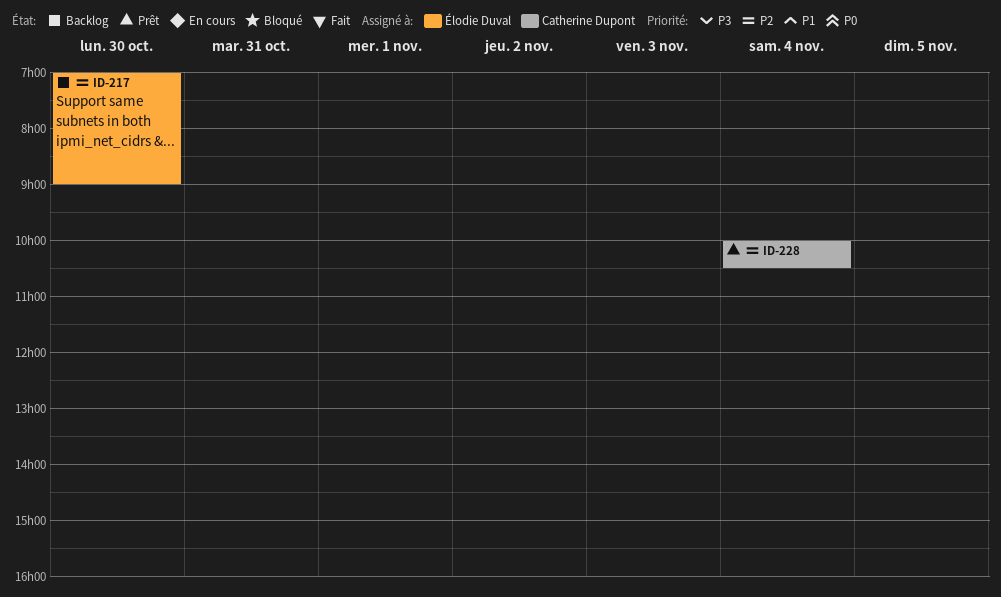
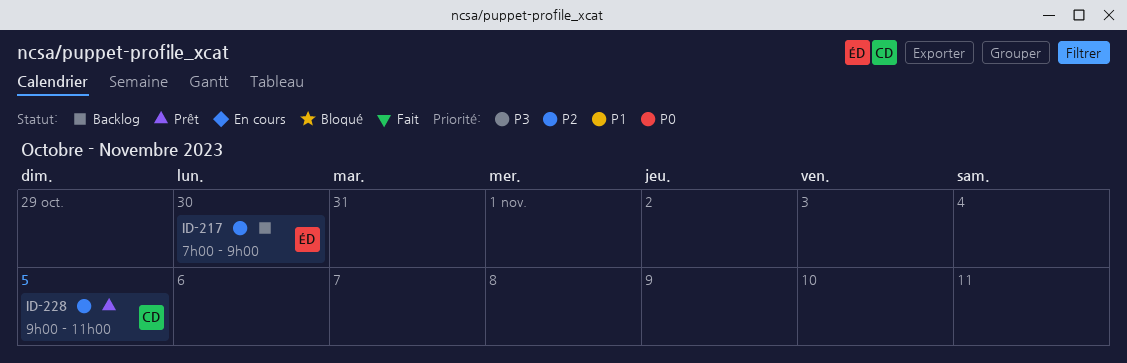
ID-228, day: Nov 4 -> Nov 5
ID-228, begins: 10:00 -> 09:00
ID-228, ends: 10:30 -> 11:00

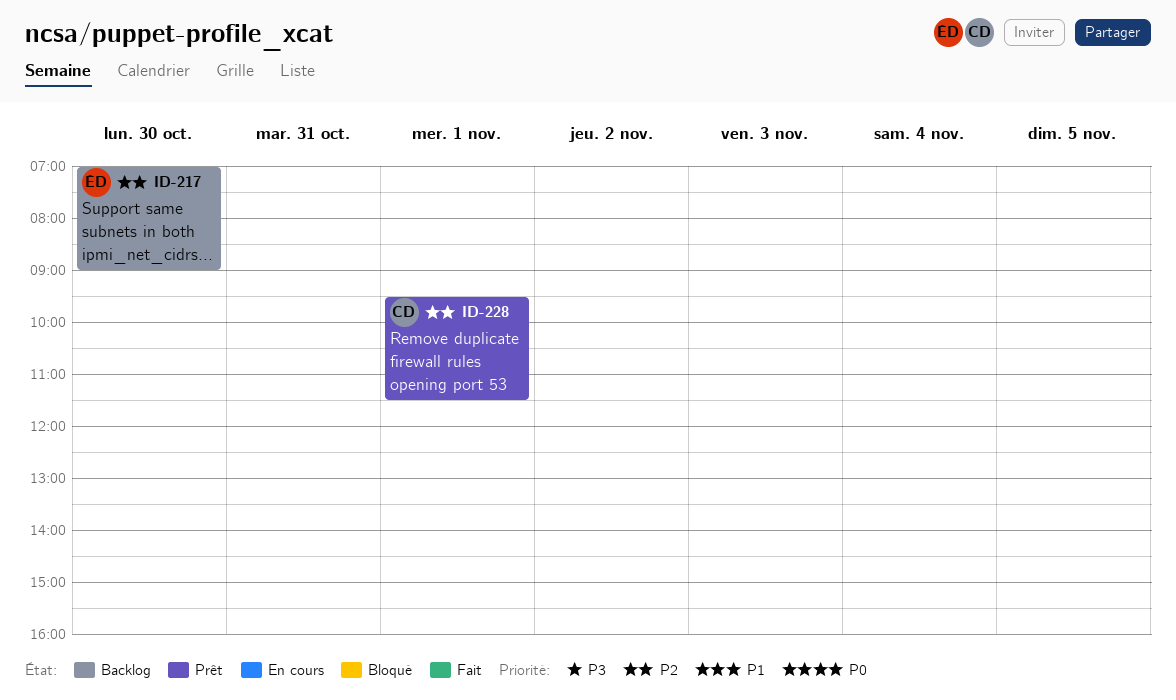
ID-228, day: Nov 5 -> Nov 1
ID-228, begins: 09:00 -> 09:30
ID-228, ends: 11:00 -> 11:30

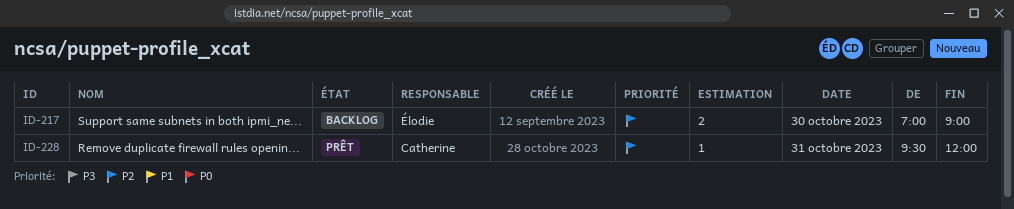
ID-228, day: Nov 1 -> Oct 31
ID-228, ends: 11:30 -> 12:00

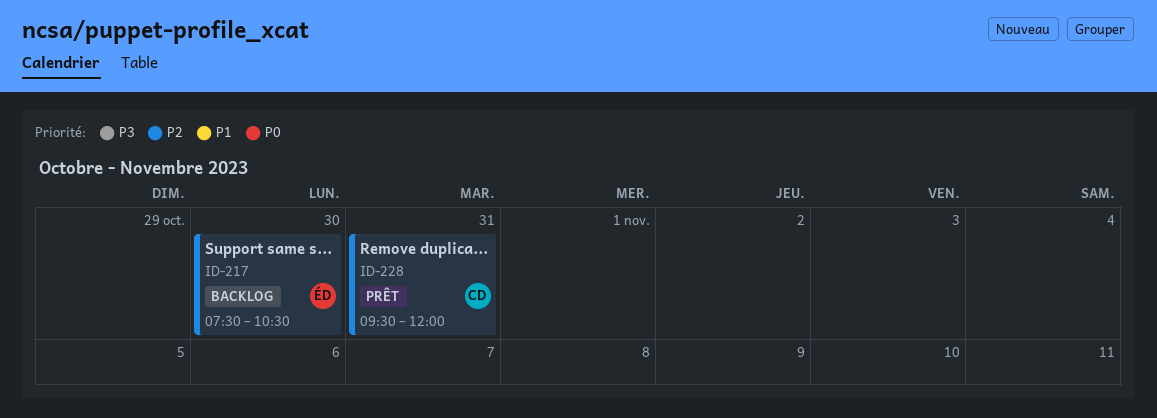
ID-217, begins: 07:00 -> 07:30
ID-217, ends: 09:00 -> 10:30

